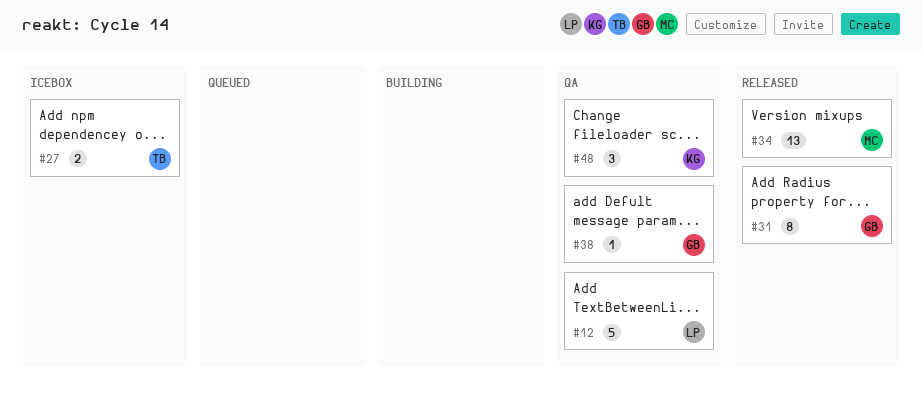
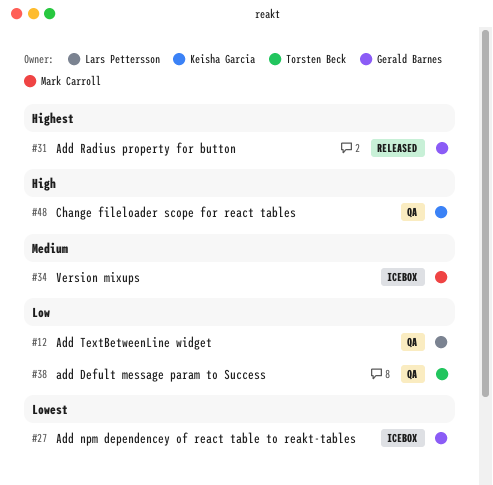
#27, owner: Torsten Beck -> Gerald Barnes
#34, status: Released -> Icebox
#38, owner: Gerald Barnes -> Torsten Beck

